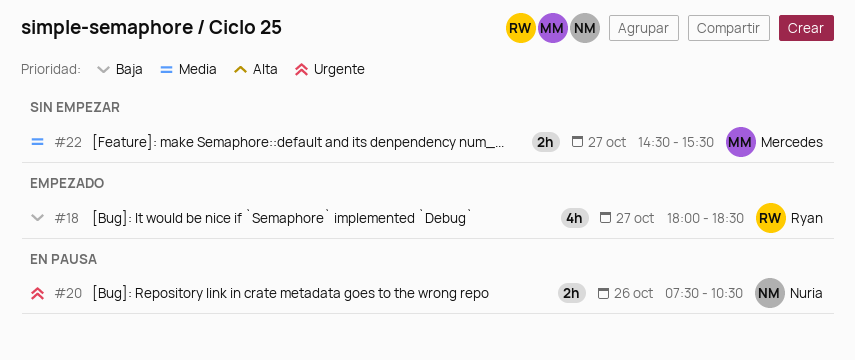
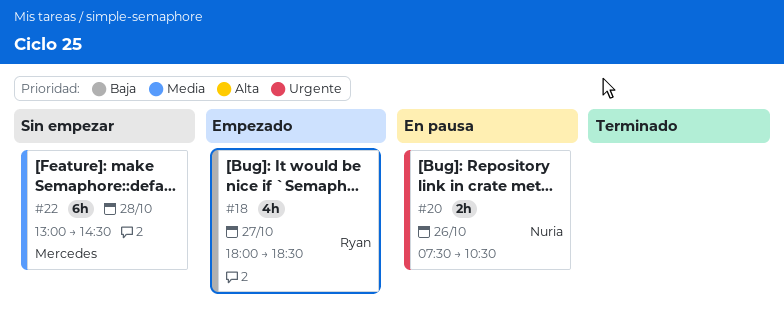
#22, estimate: 2h -> 6h
#22, day: Oct 27 -> Oct 28
#22, begins: 14:30 -> 13:00
#22, ends: 15:30 -> 14:30

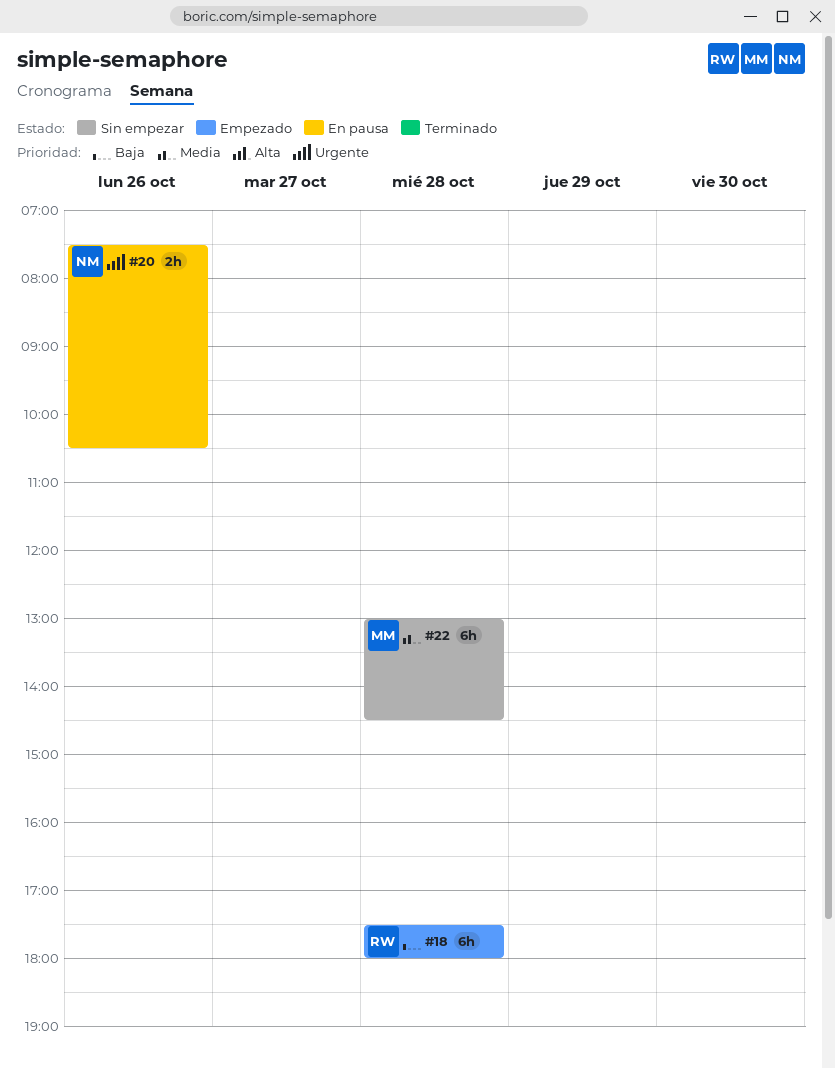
#18, estimate: 4h -> 6h
#18, day: Oct 27 -> Oct 28
#18, begins: 18:00 -> 17:30
#18, ends: 18:30 -> 18:00

